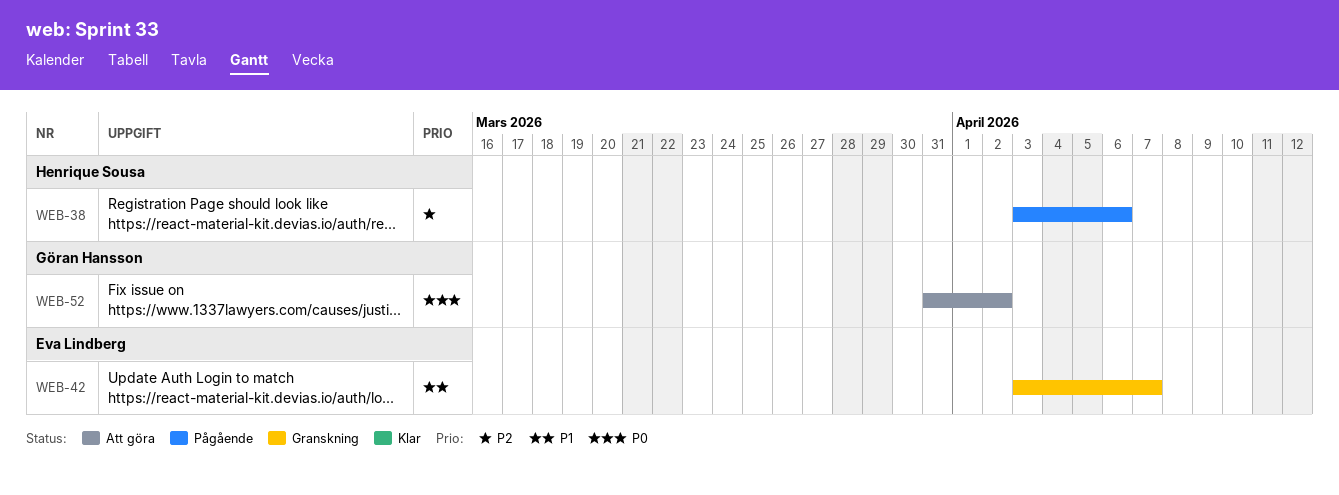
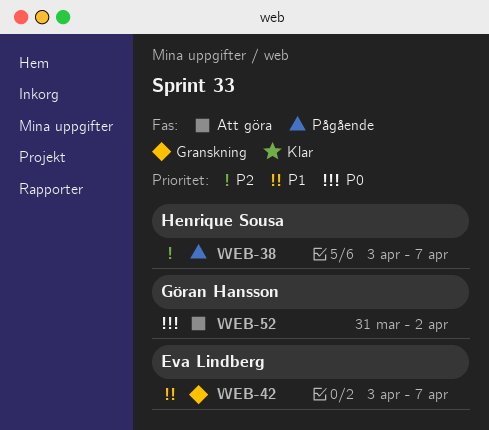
WEB-38, due: Apr 6 -> Apr 7

